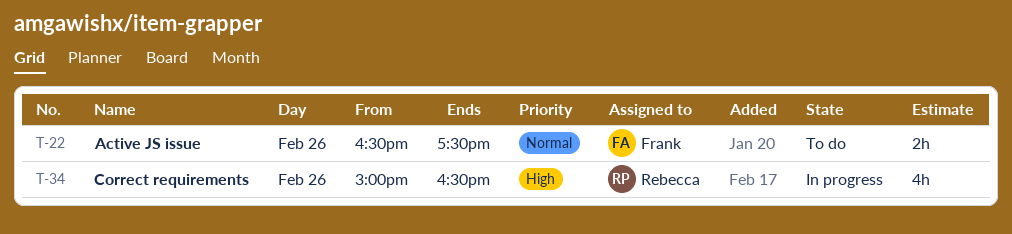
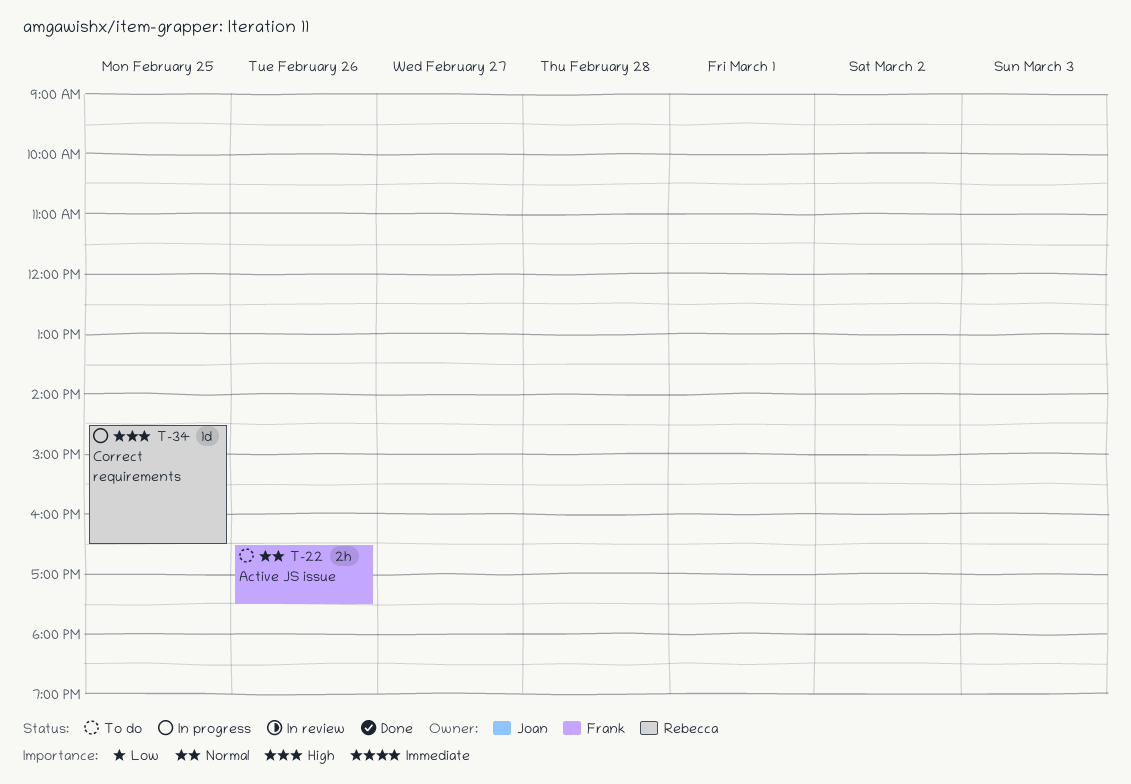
T-34, estimate: 4h -> 1d
T-34, day: Feb 26 -> Feb 25
T-34, begins: 15:00 -> 14:30

